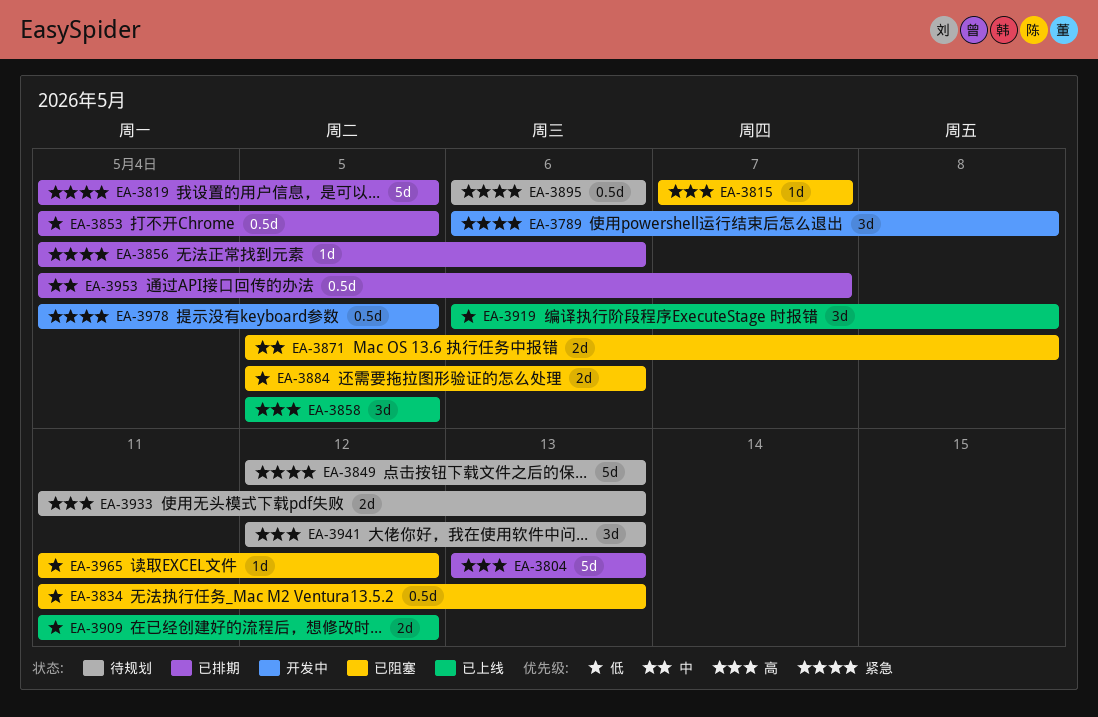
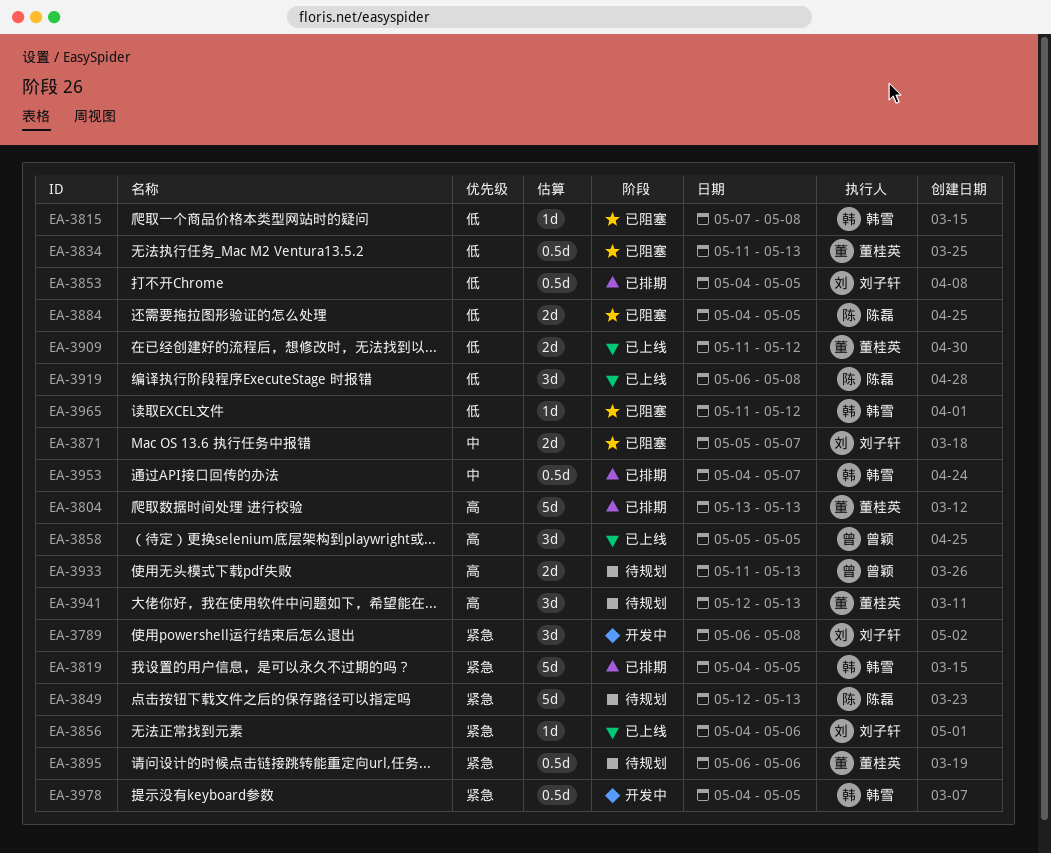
EA-3815, priority: 高 -> 低
EA-3815, due: May 7 -> May 8
EA-3856, status: 已排期 -> 已上线
EA-3871, due: May 8 -> May 7
EA-3884, start: May 5 -> May 4
EA-3884, due: May 6 -> May 5

